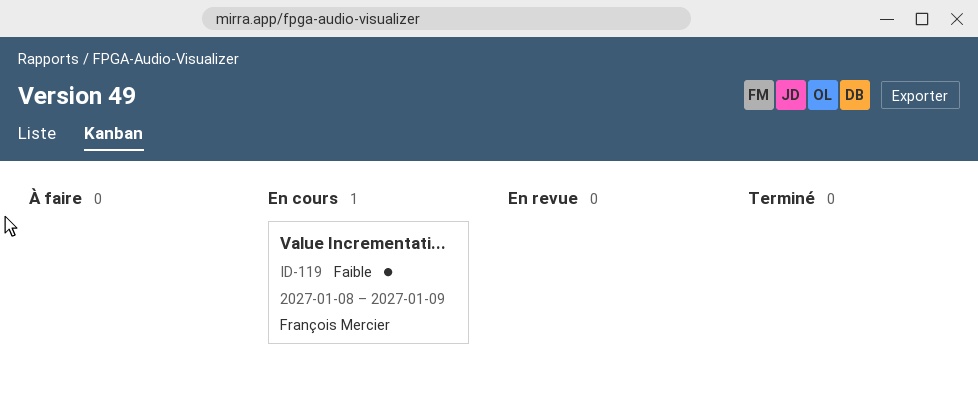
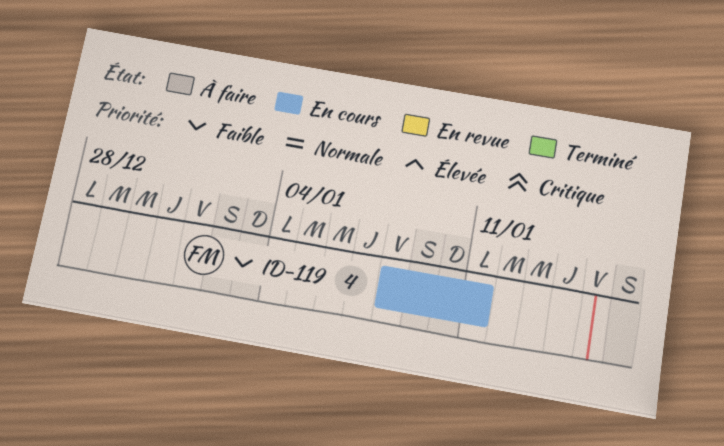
ID-119, estimate: 1 -> 4
ID-119, due: Jan 9 -> Jan 11

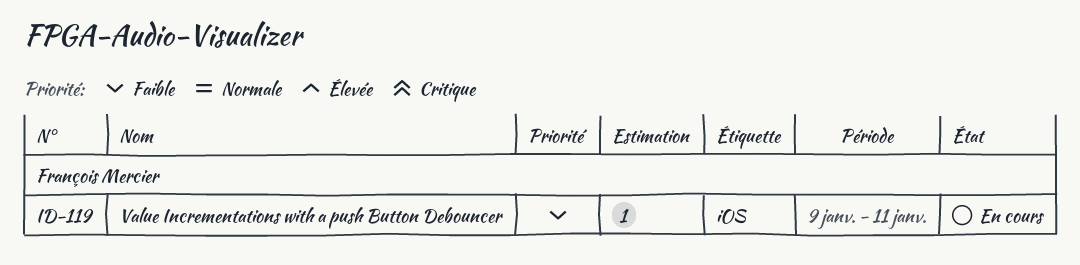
ID-119, estimate: 4 -> 1
ID-119, start: Jan 8 -> Jan 9

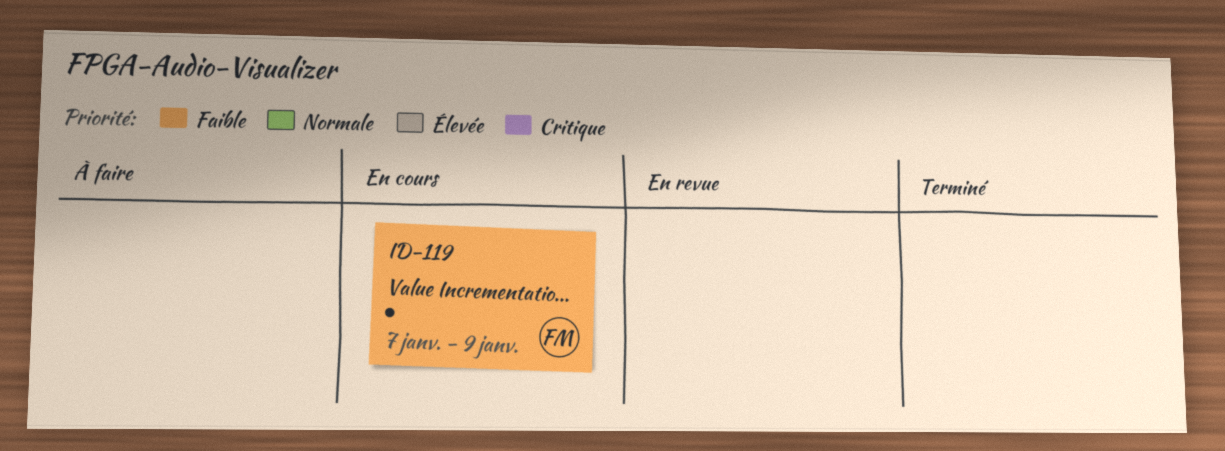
ID-119, start: Jan 9 -> Jan 7
ID-119, due: Jan 11 -> Jan 9

